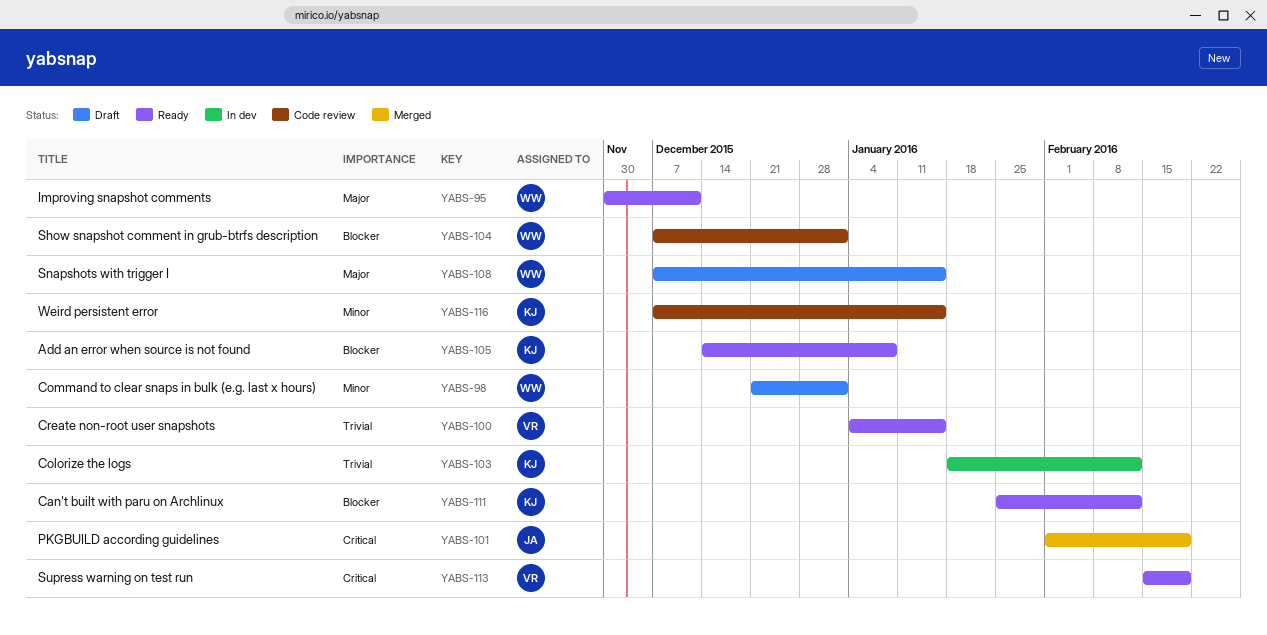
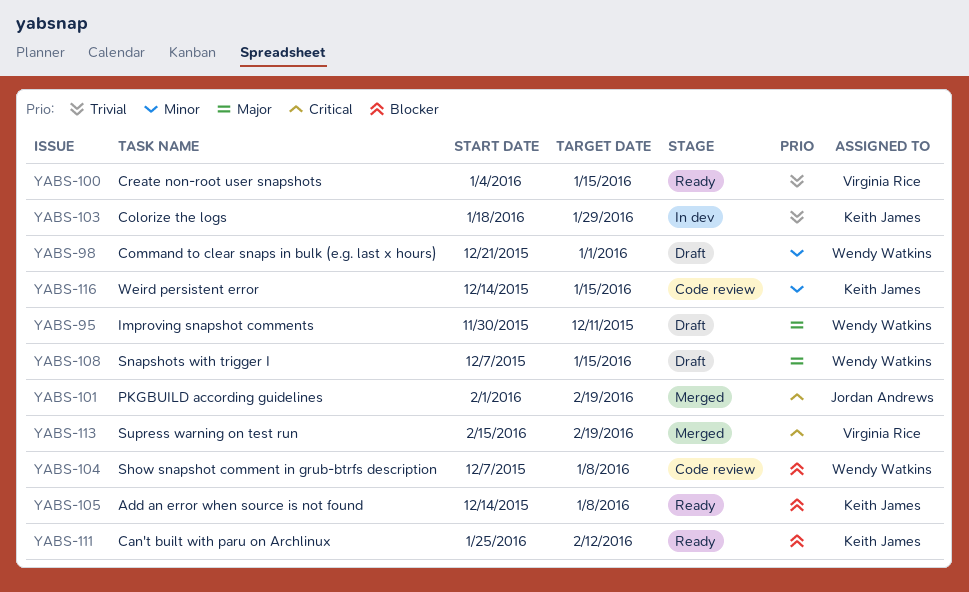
YABS-95, status: Ready -> Draft
YABS-103, due: Feb 12 -> Jan 29
YABS-104, due: Jan 1 -> Jan 8
YABS-113, status: Ready -> Merged
YABS-116, start: Dec 7 -> Dec 14

